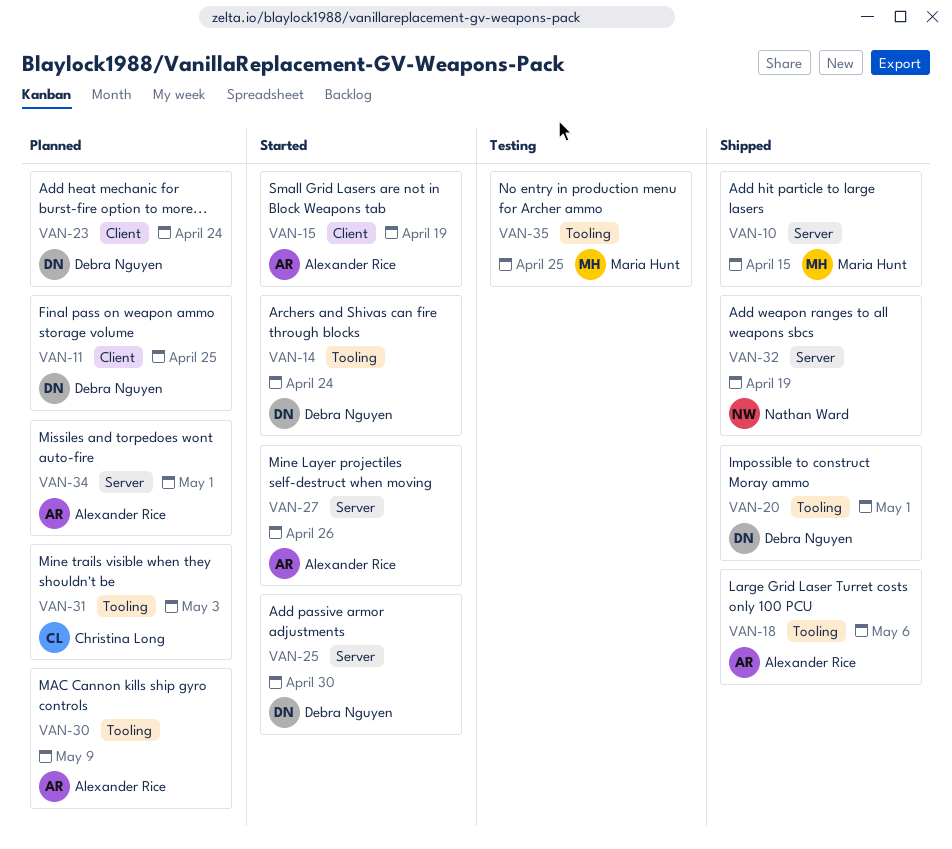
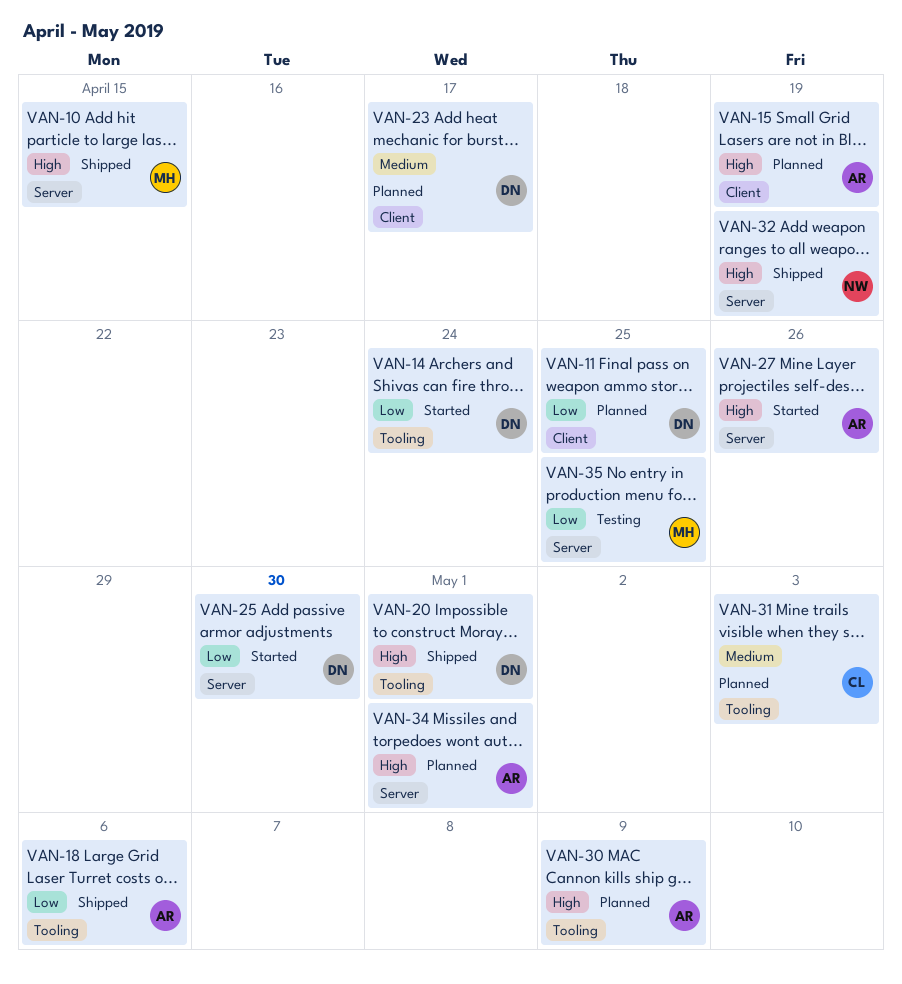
VAN-15, status: Started -> Planned
VAN-23, due: Apr 24 -> Apr 17
VAN-35, label: Tooling -> Server

